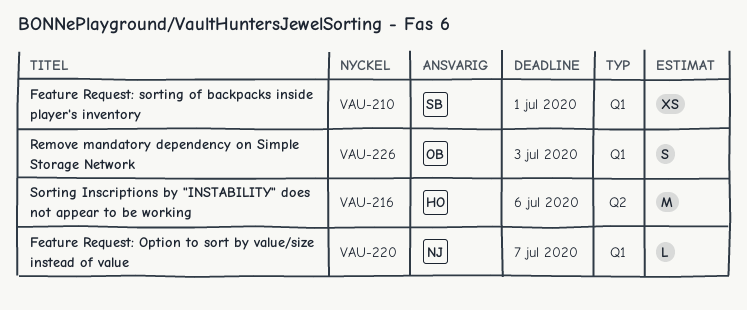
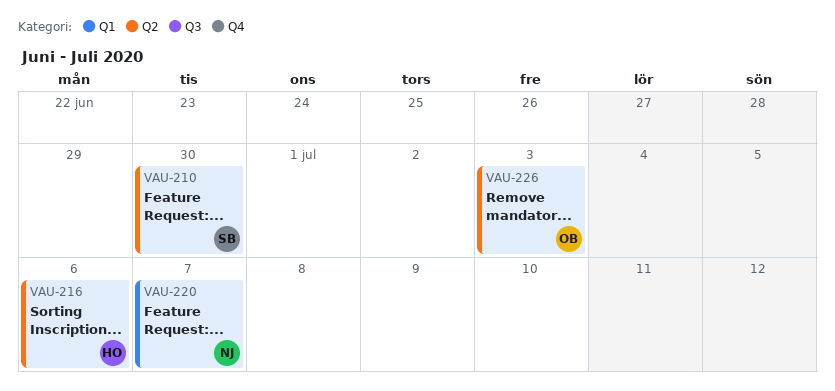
VAU-210, label: Q1 -> Q2
VAU-210, due: Jul 1 -> Jun 30
VAU-226, label: Q1 -> Q2

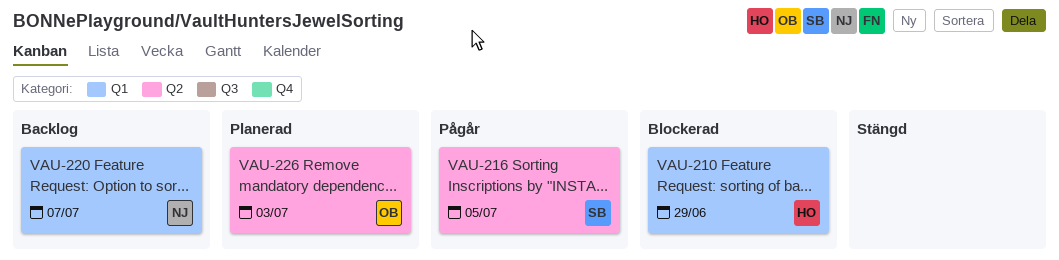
VAU-210, owner: SB -> HO
VAU-210, label: Q2 -> Q1
VAU-210, due: Jun 30 -> Jun 29
VAU-216, owner: HO -> SB
VAU-216, due: Jul 6 -> Jul 5

